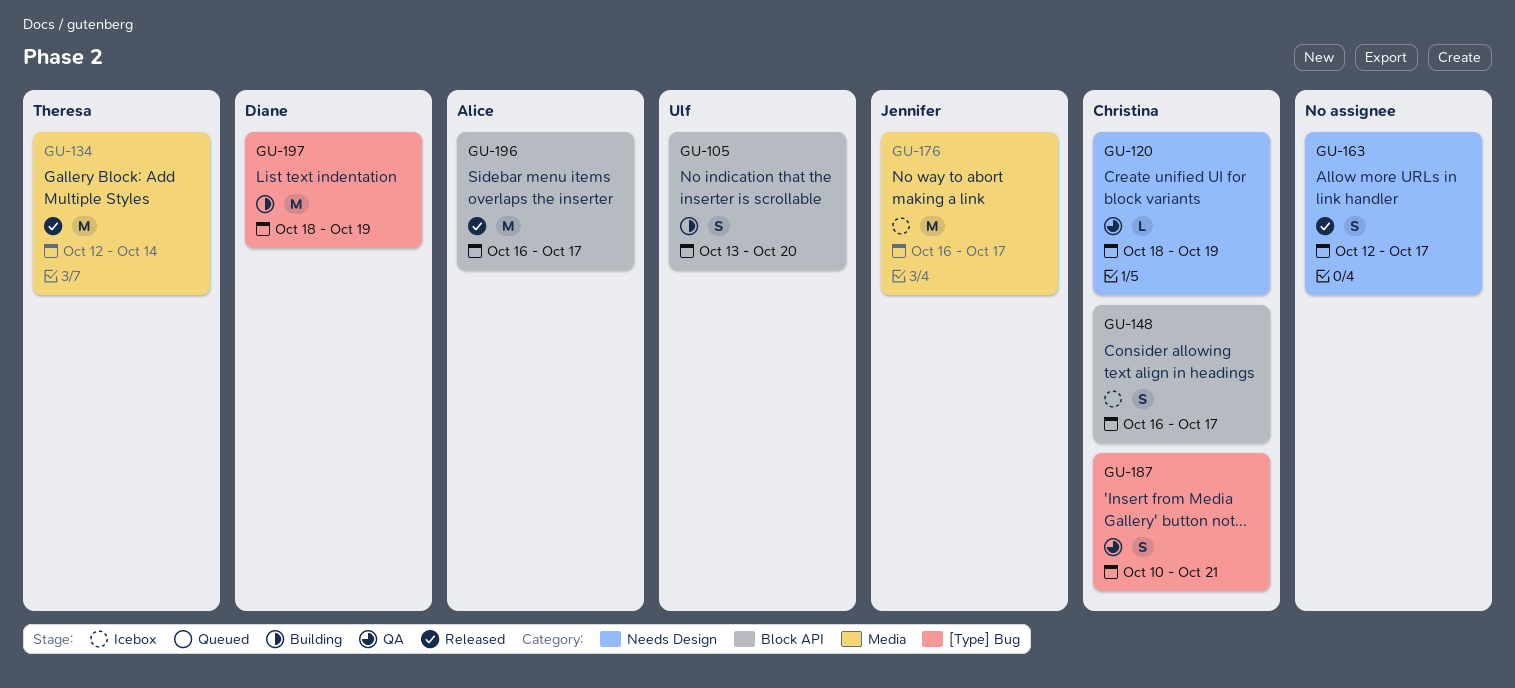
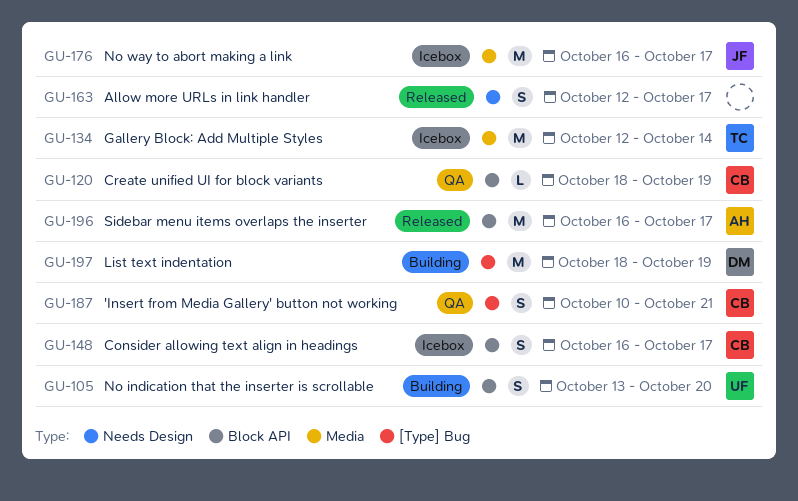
GU-120, label: Needs Design -> Block API
GU-134, status: Released -> Icebox

